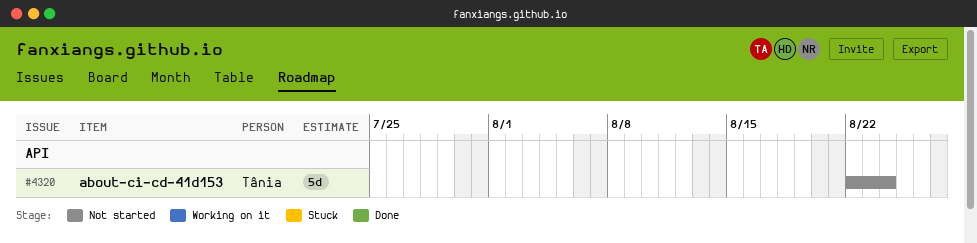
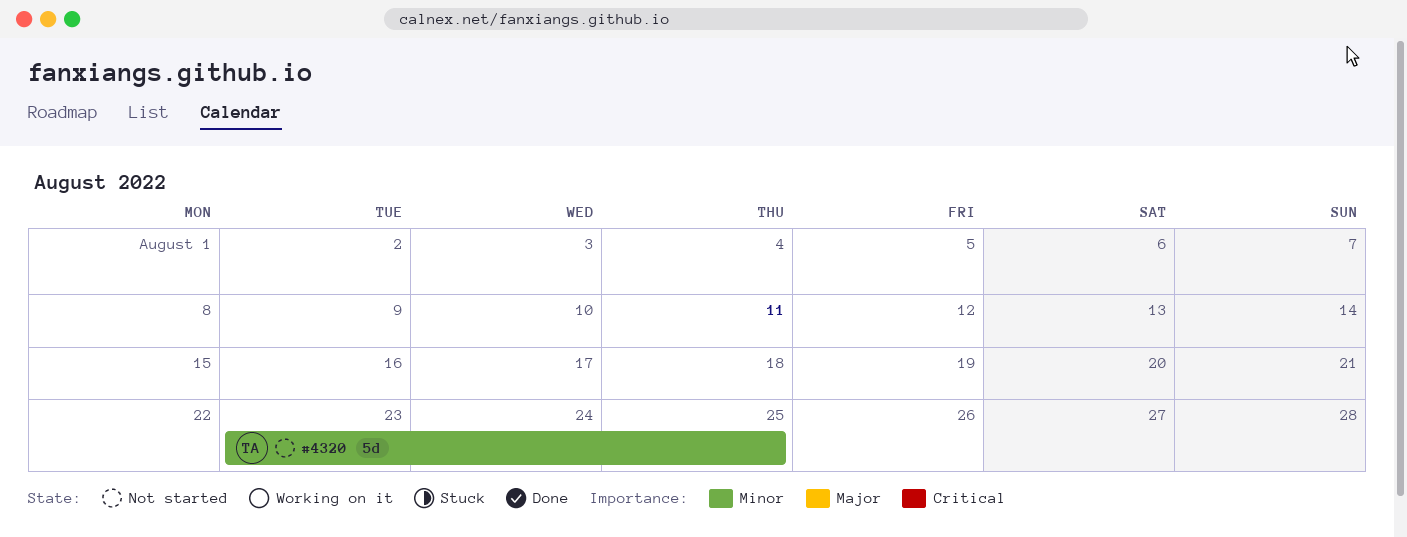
#4320, start: Aug 22 -> Aug 23
#4320, due: Aug 24 -> Aug 25

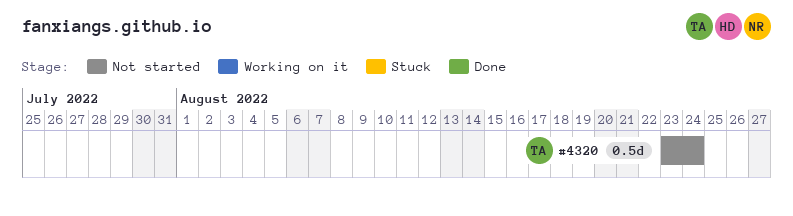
#4320, estimate: 5d -> 0.5d
#4320, due: Aug 25 -> Aug 24

